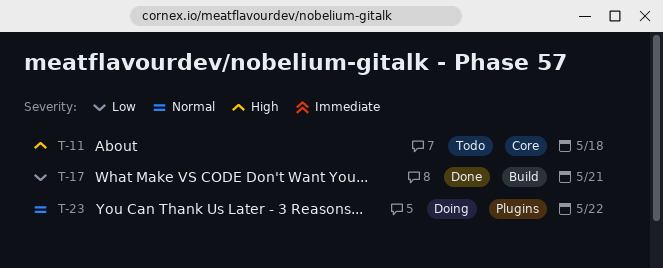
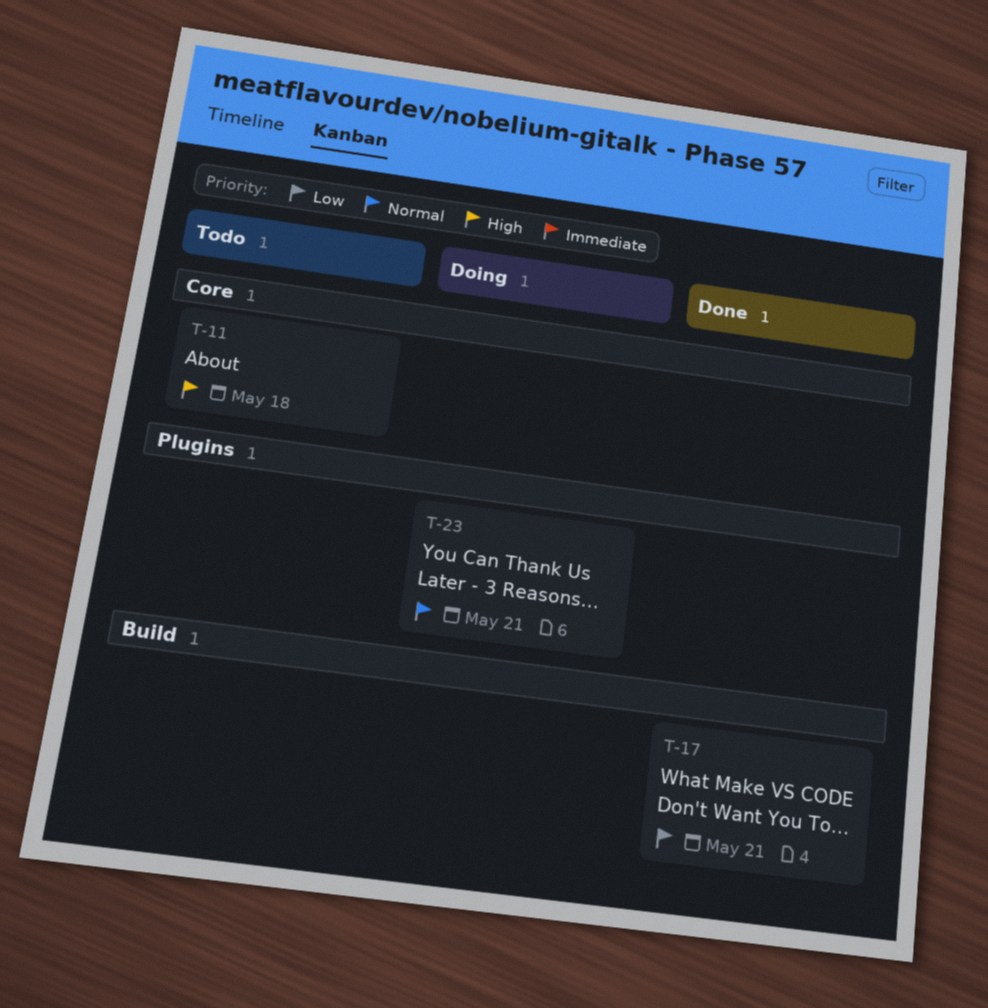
T-23, due: May 22 -> May 21

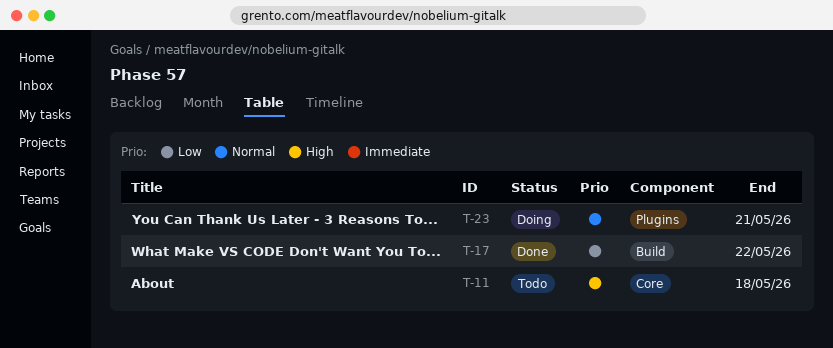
T-17, due: May 21 -> May 22

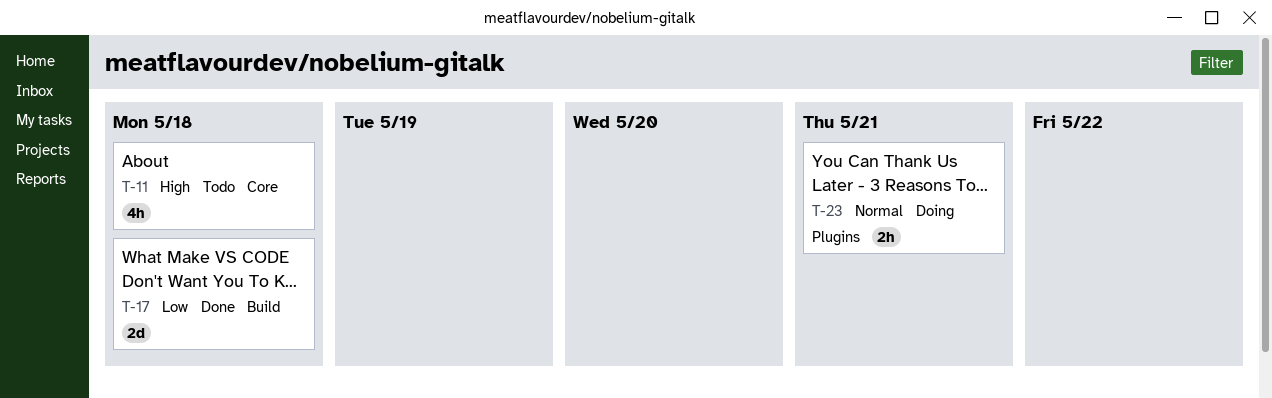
T-17, due: May 22 -> May 18

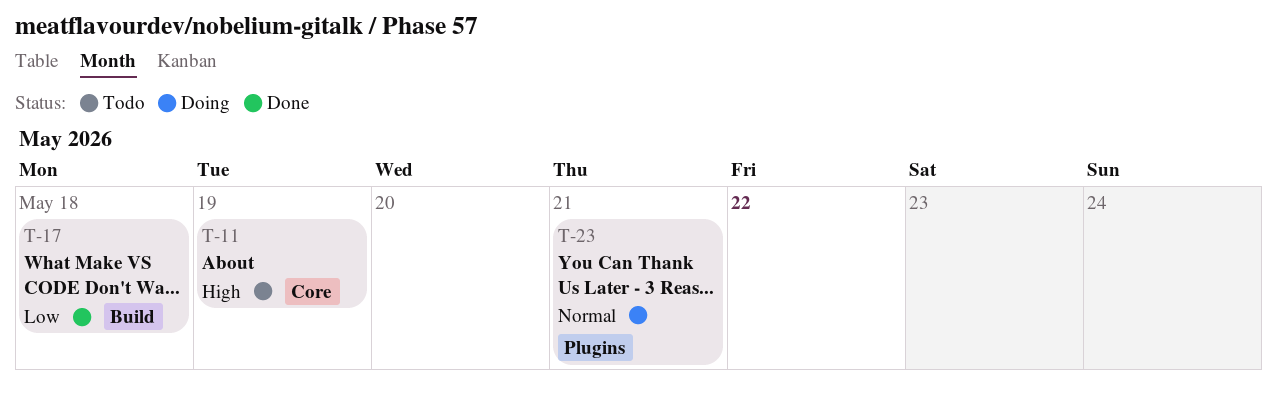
T-11, due: May 18 -> May 19

